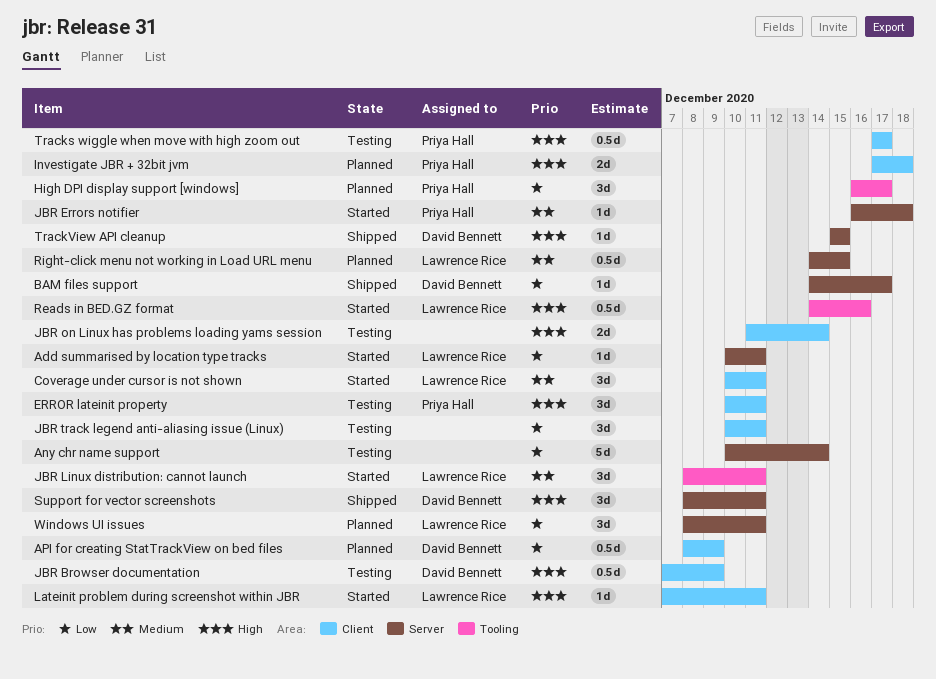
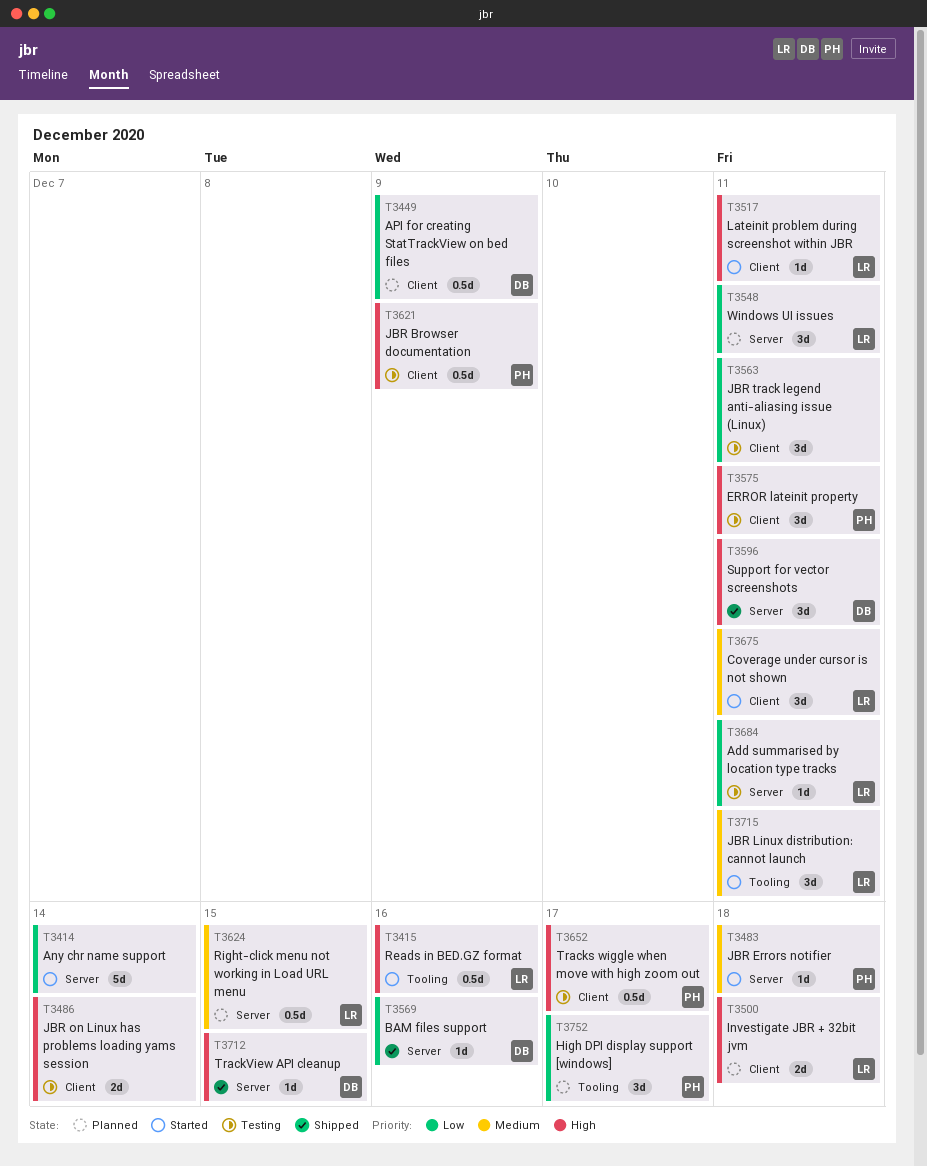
Add summarised by location type tracks, status: Started -> Testing
Any chr name support, status: Testing -> Started
BAM files support, due: Dec 17 -> Dec 16
Investigate JBR + 32bit jvm, owner: Priya Hall -> Lawrence Rice
JBR Browser documentation, owner: David Bennett -> Priya Hall

